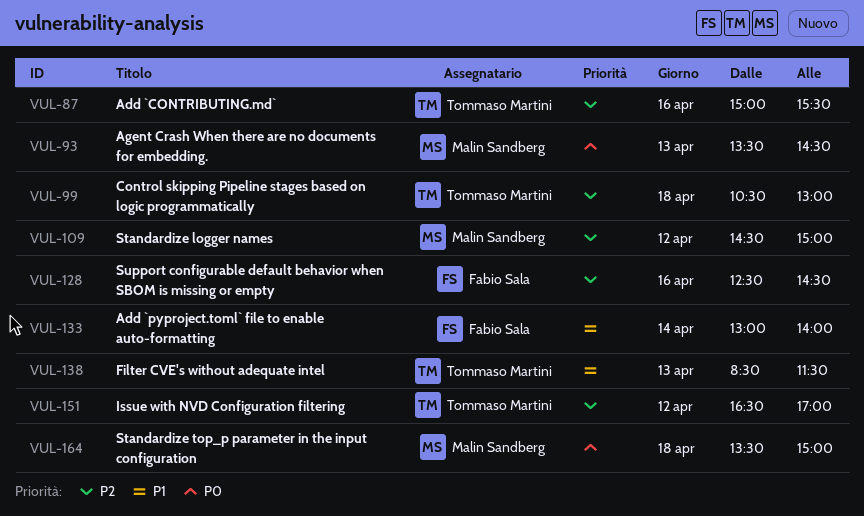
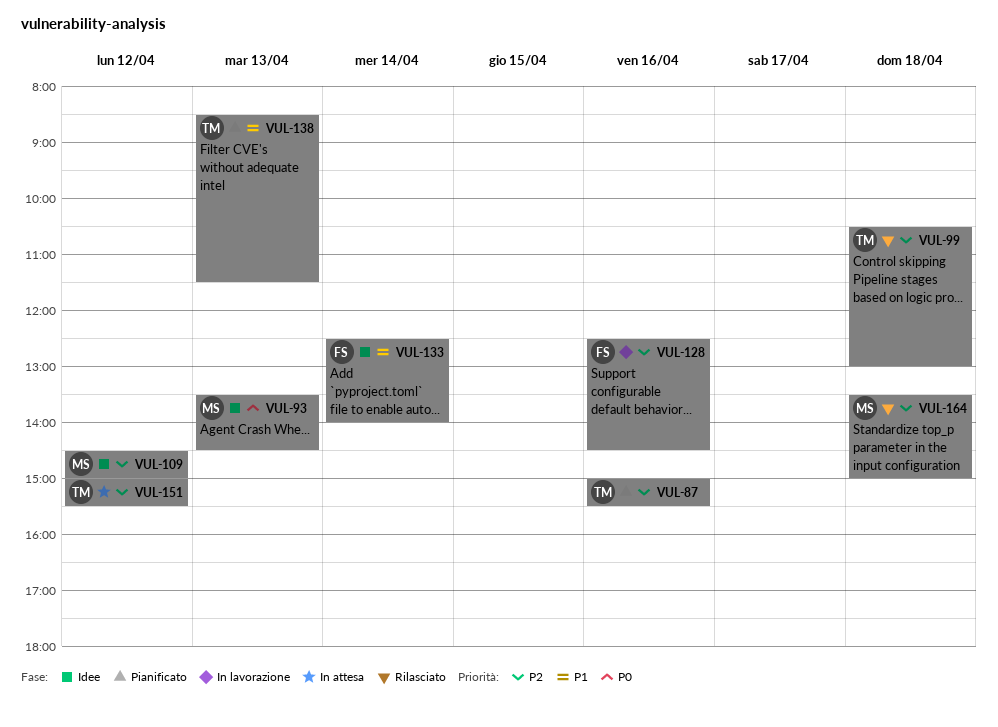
VUL-133, begins: 13:00 -> 12:30
VUL-151, begins: 16:30 -> 15:00
VUL-151, ends: 17:00 -> 15:30
VUL-164, priority: P0 -> P2

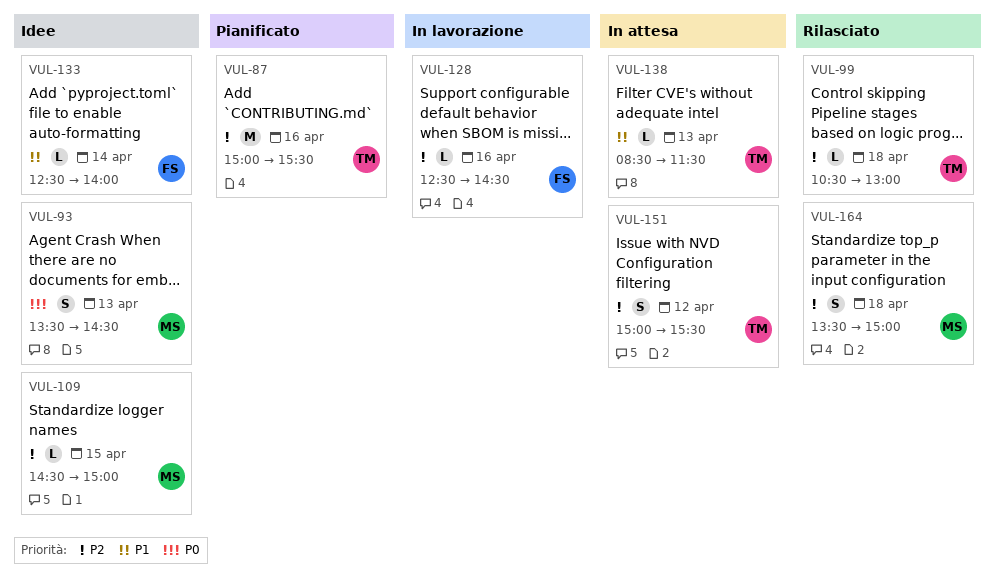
VUL-109, day: Apr 12 -> Apr 15
VUL-138, status: Pianificato -> In attesa

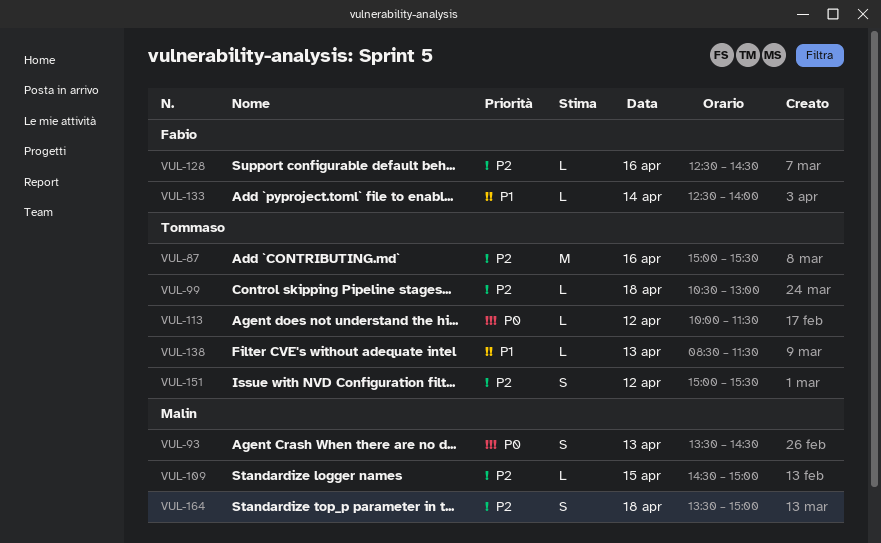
VUL-113: none -> present

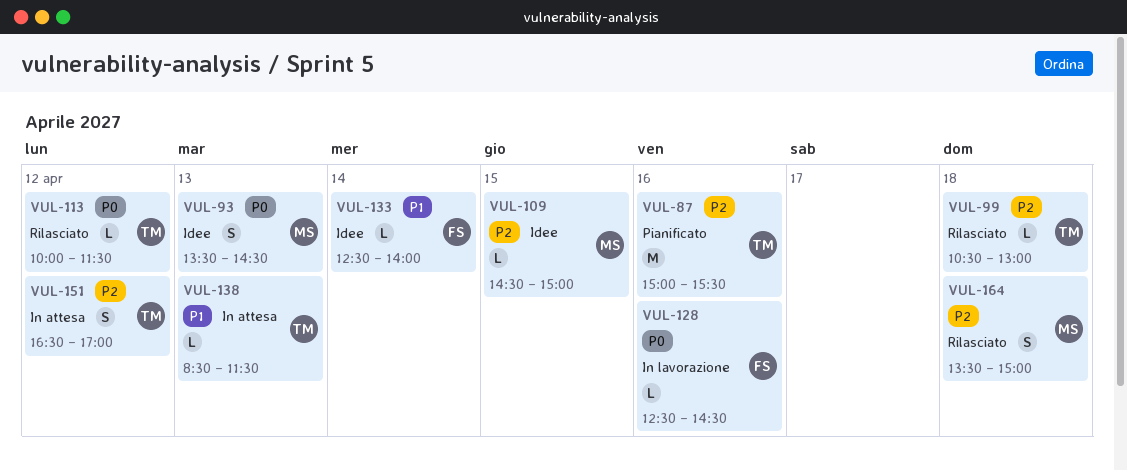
VUL-128, priority: P2 -> P0
VUL-151, begins: 15:00 -> 16:30
VUL-151, ends: 15:30 -> 17:00

